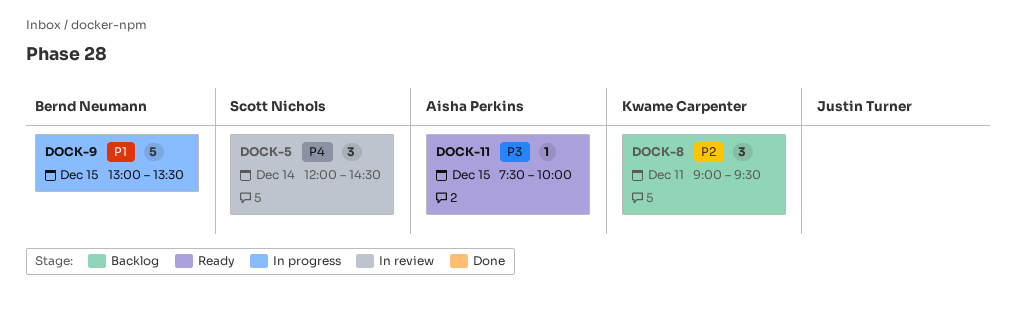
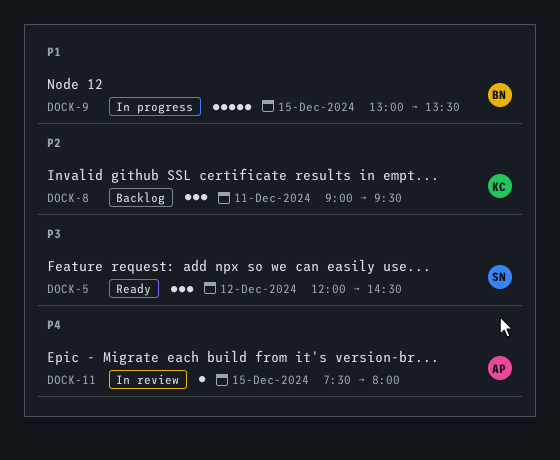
DOCK-5, status: In review -> Ready
DOCK-5, priority: P4 -> P3
DOCK-5, day: Dec 14 -> Dec 12
DOCK-11, status: Ready -> In review
DOCK-11, priority: P3 -> P4
DOCK-11, ends: 10:00 -> 08:00

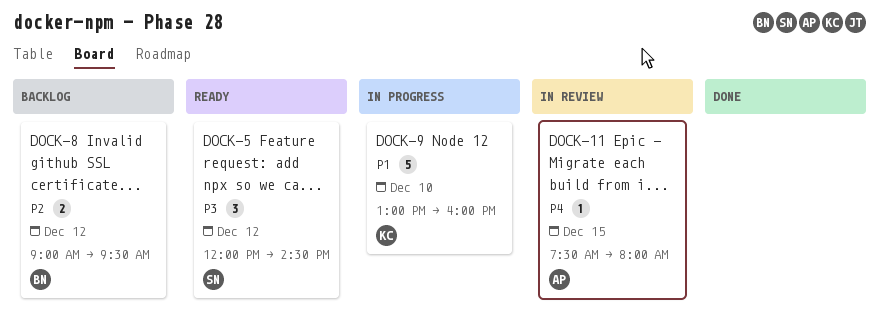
DOCK-8, owner: KC -> BN
DOCK-8, estimate: 3 -> 2
DOCK-8, day: Dec 11 -> Dec 12
DOCK-9, owner: BN -> KC
DOCK-9, day: Dec 15 -> Dec 10
DOCK-9, ends: 13:30 -> 16:00

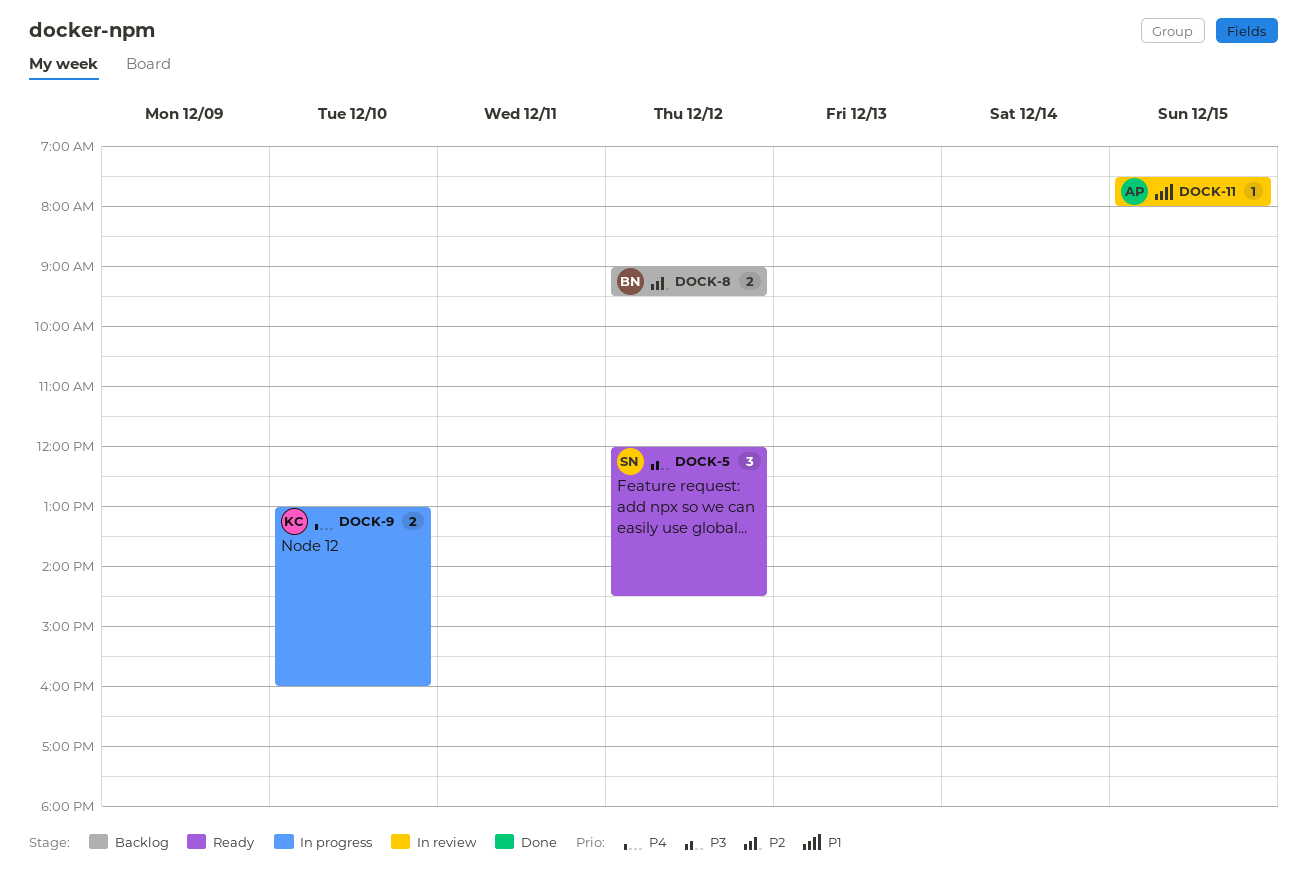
DOCK-9, priority: P1 -> P4
DOCK-9, estimate: 5 -> 2
DOCK-11, priority: P4 -> P1

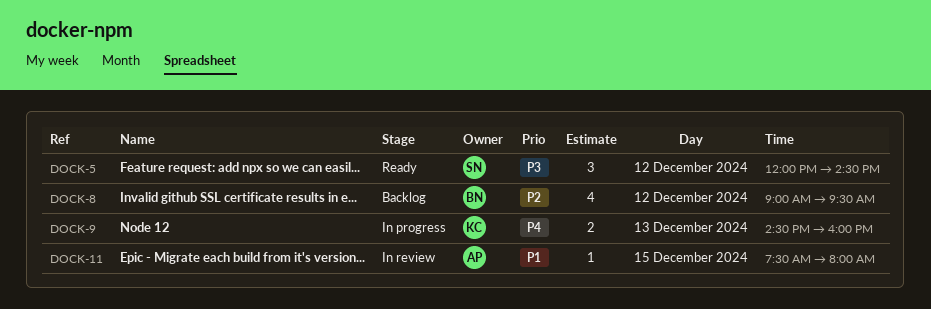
DOCK-8, estimate: 2 -> 4
DOCK-9, day: Dec 10 -> Dec 13
DOCK-9, begins: 13:00 -> 14:30

